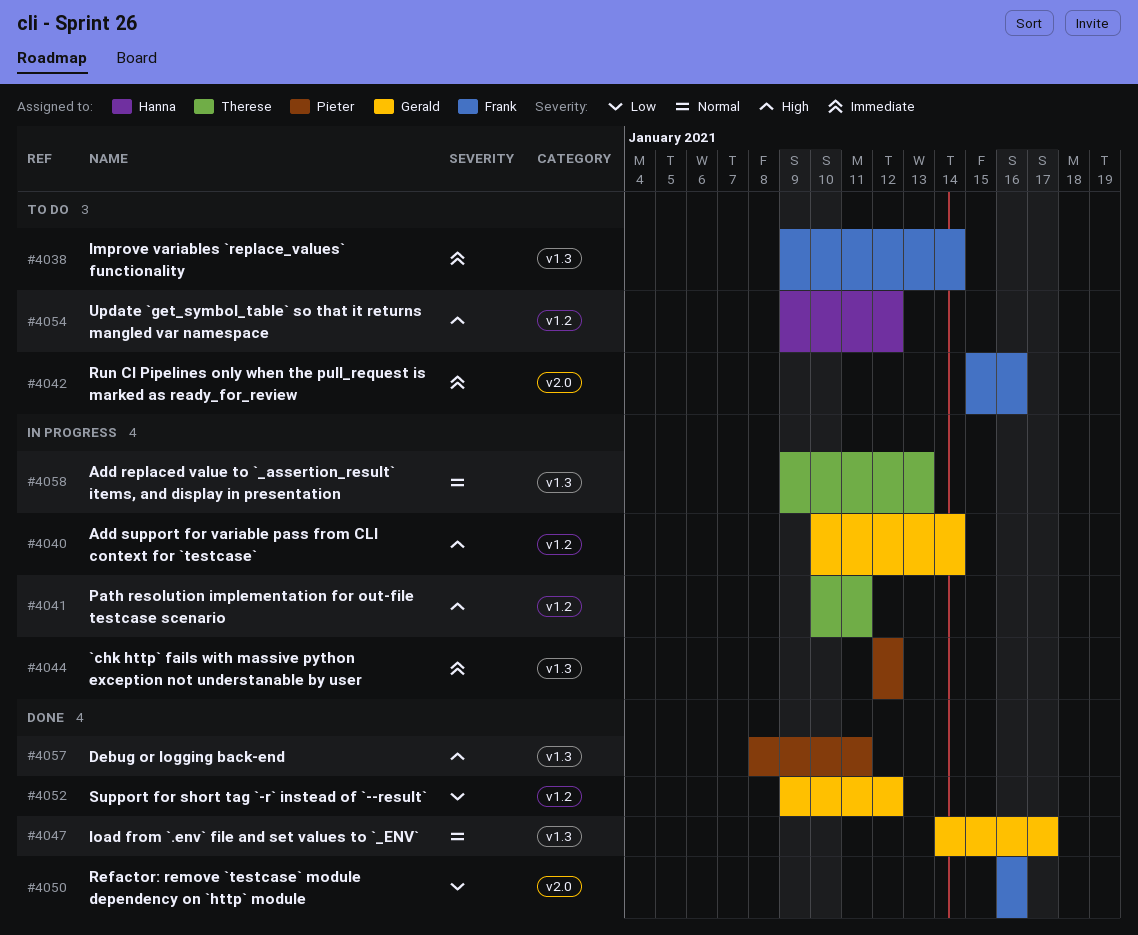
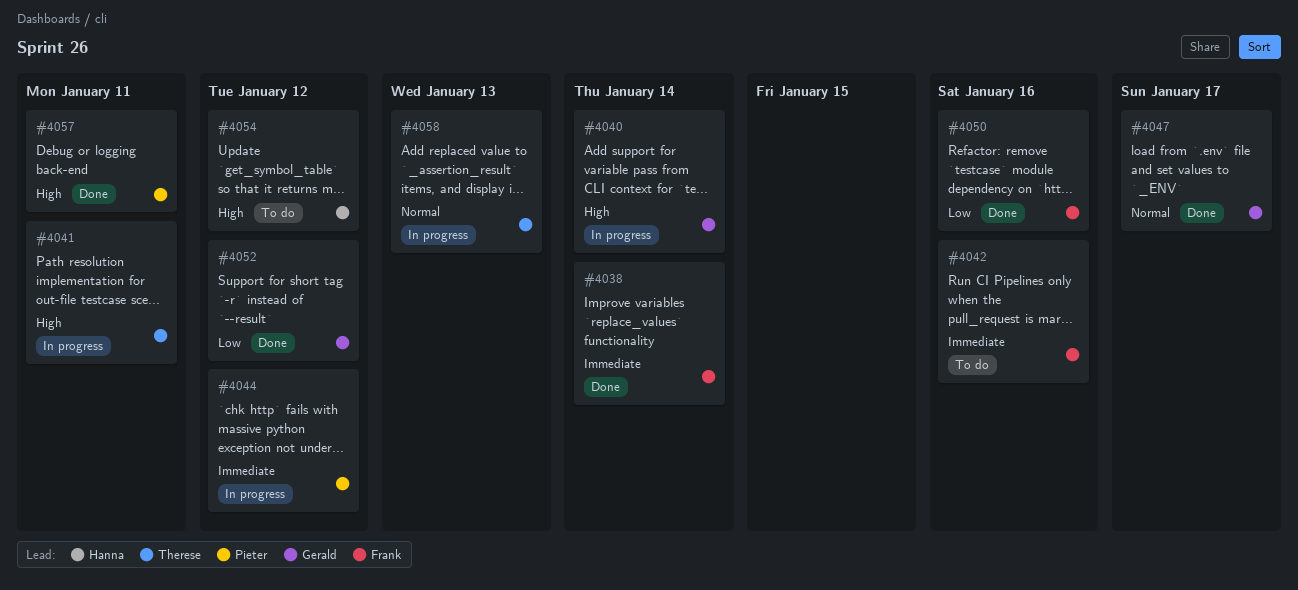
#4038, status: To do -> Done

